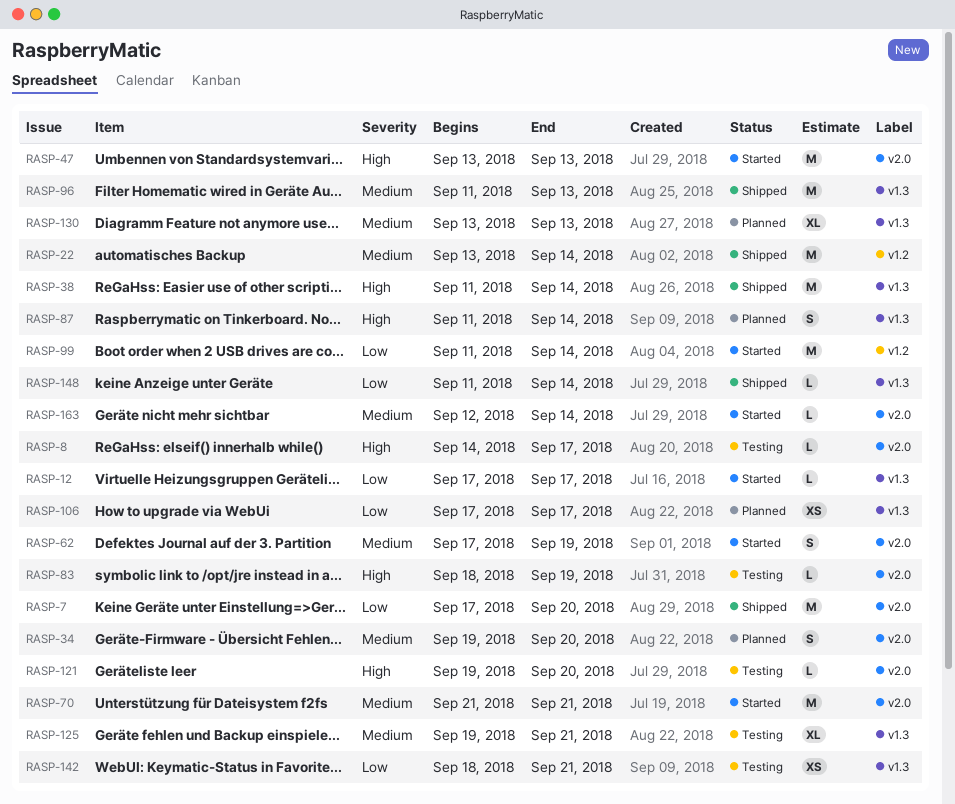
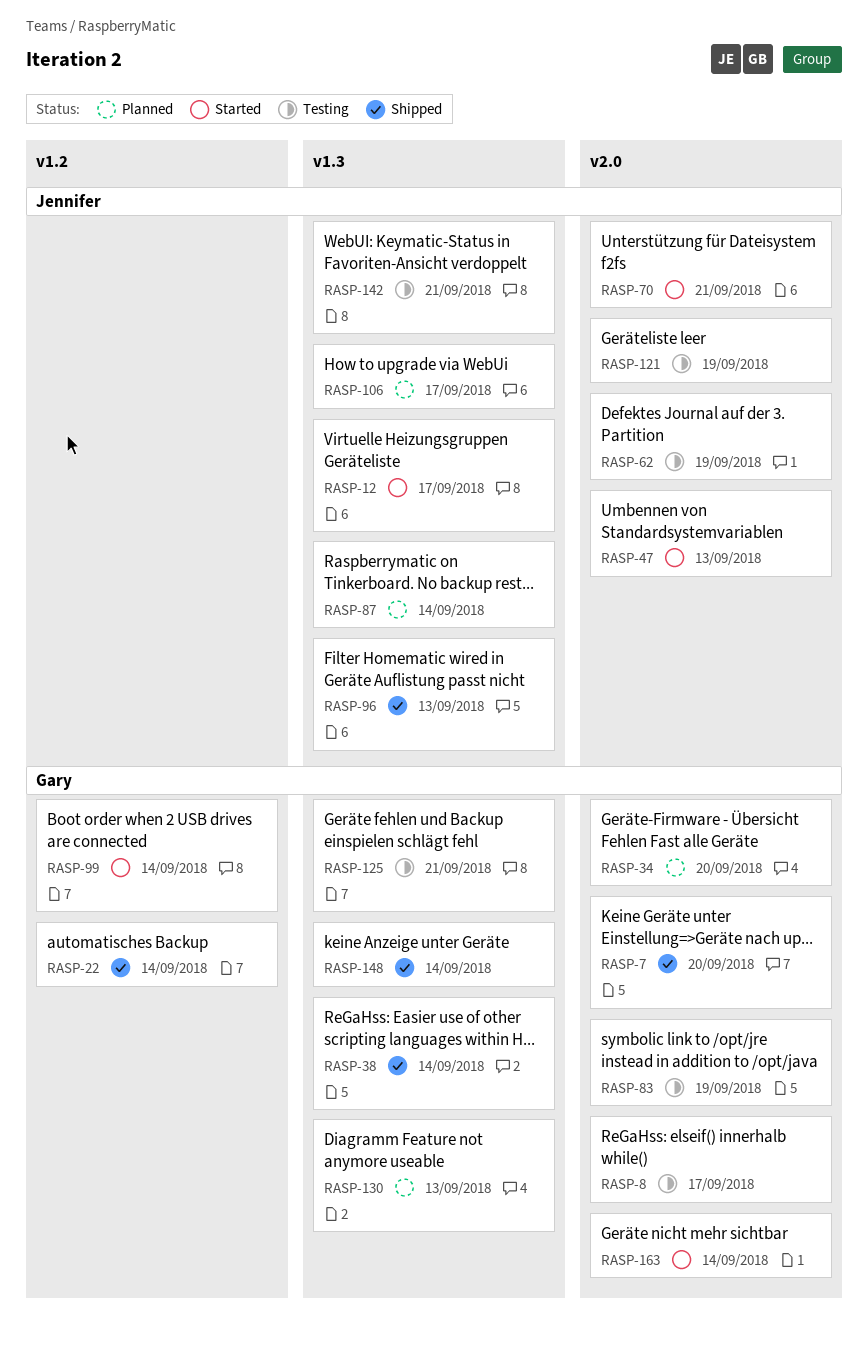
RASP-62, status: Started -> Testing
RASP-121, due: Sep 20 -> Sep 19

